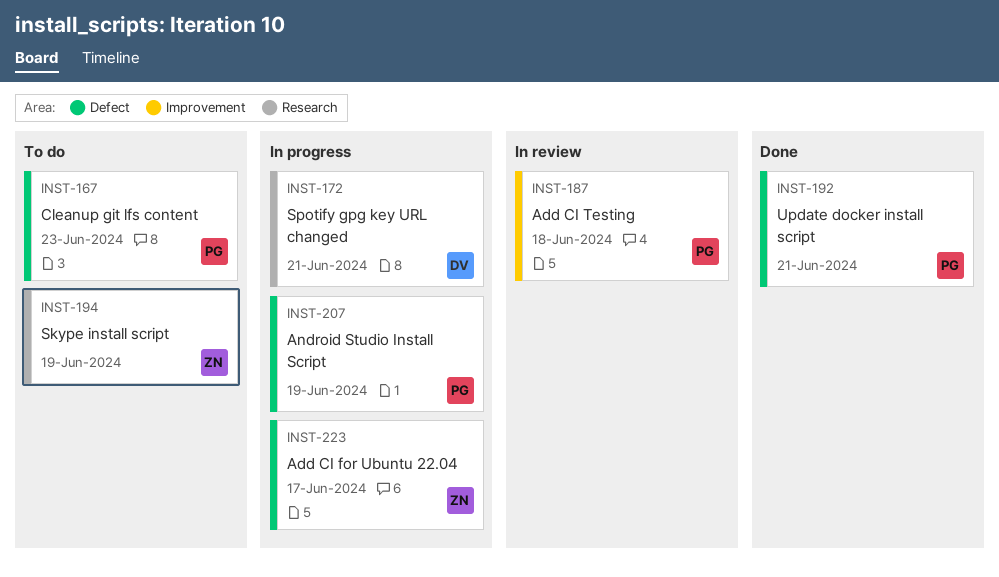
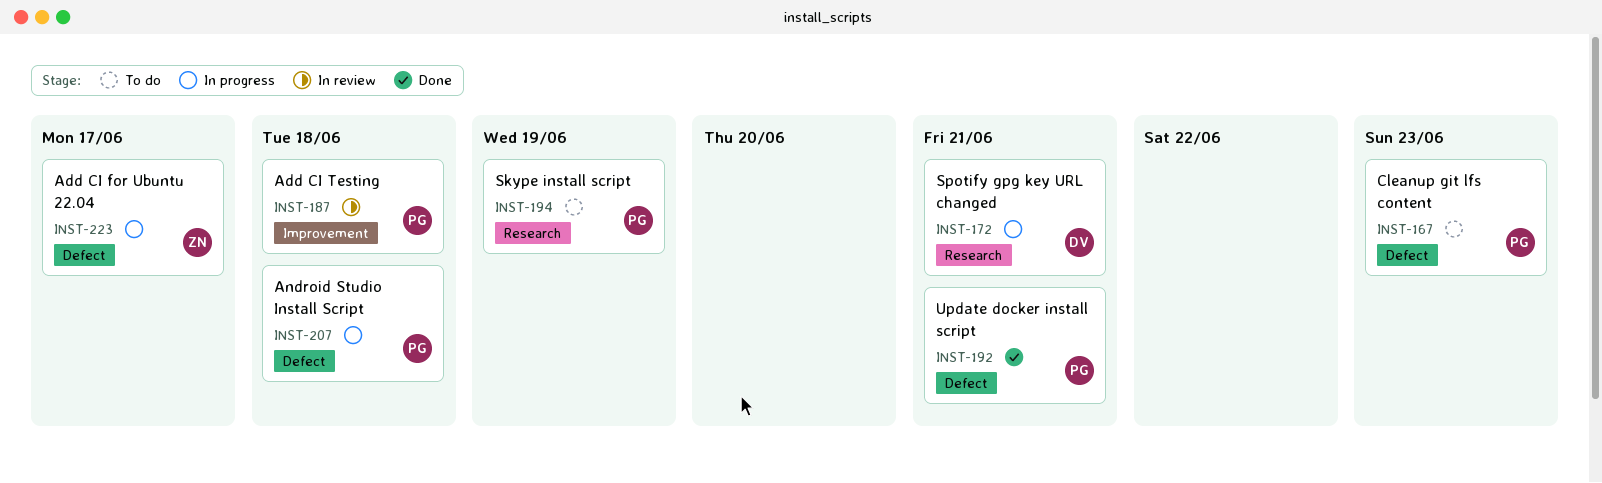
INST-194, owner: ZN -> PG
INST-207, due: Jun 19 -> Jun 18

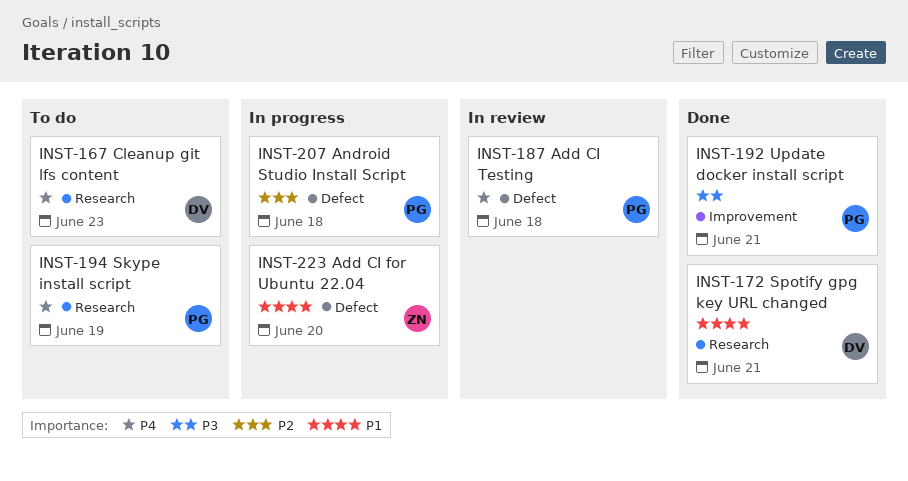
INST-167, owner: PG -> DV
INST-167, label: Defect -> Research
INST-172, status: In progress -> Done
INST-187, label: Improvement -> Defect
INST-192, label: Defect -> Improvement
INST-223, due: Jun 17 -> Jun 20

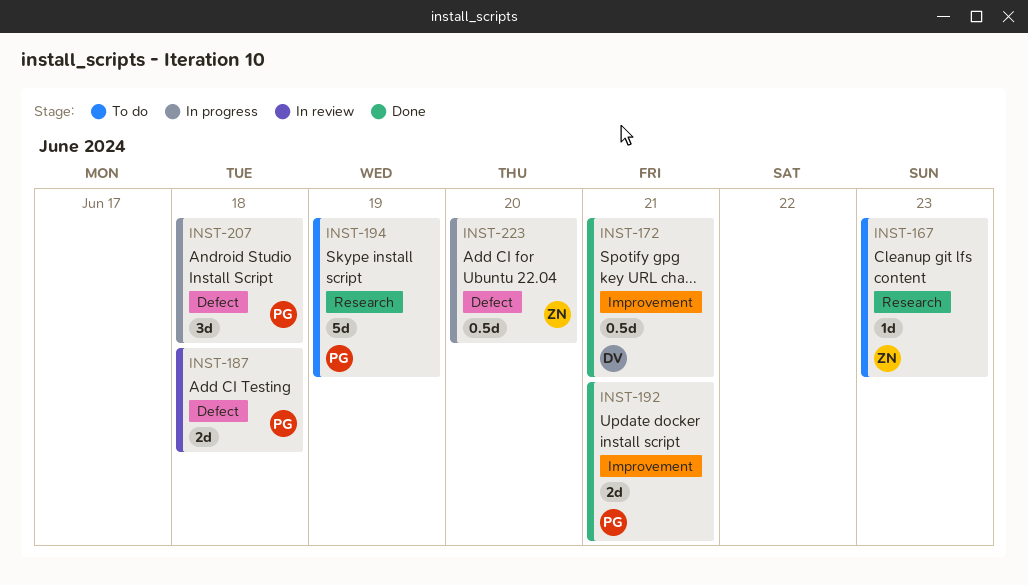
INST-167, owner: DV -> ZN
INST-172, label: Research -> Improvement

